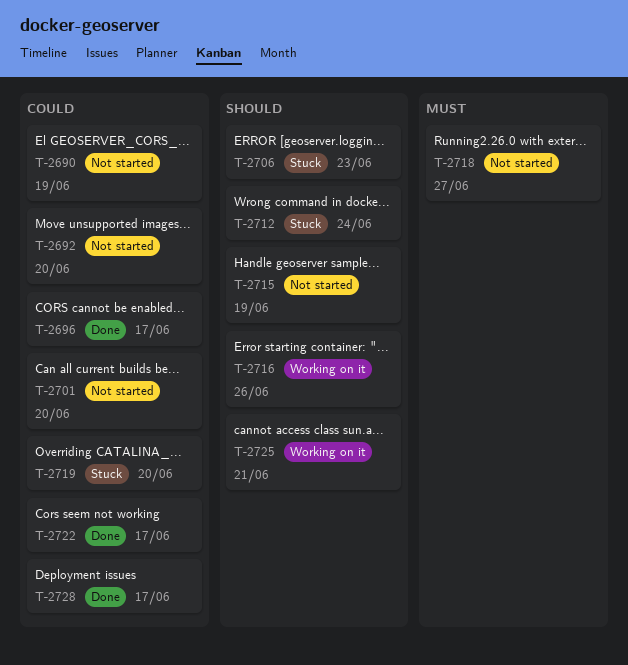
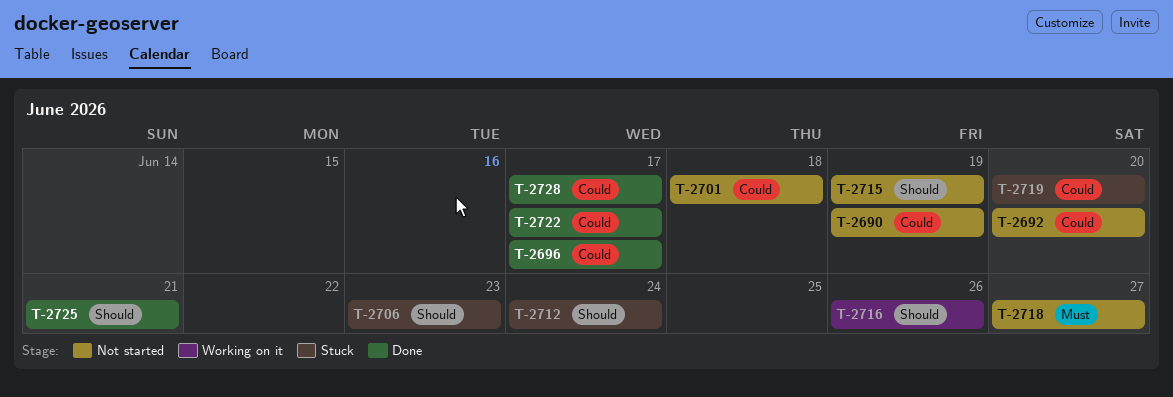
T-2701, due: Jun 20 -> Jun 18
T-2725, status: Working on it -> Done

